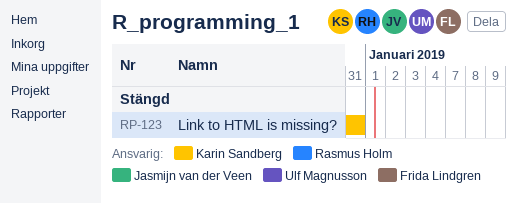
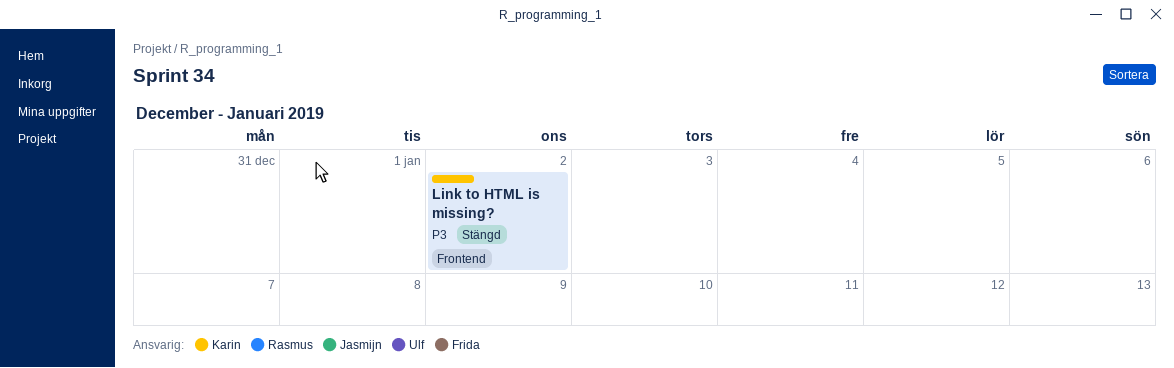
Link to HTML is missing?, due: Dec 31 -> Jan 2

